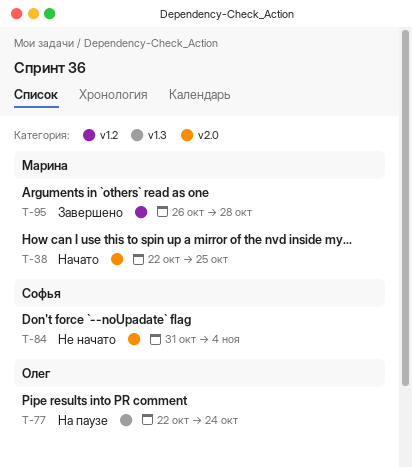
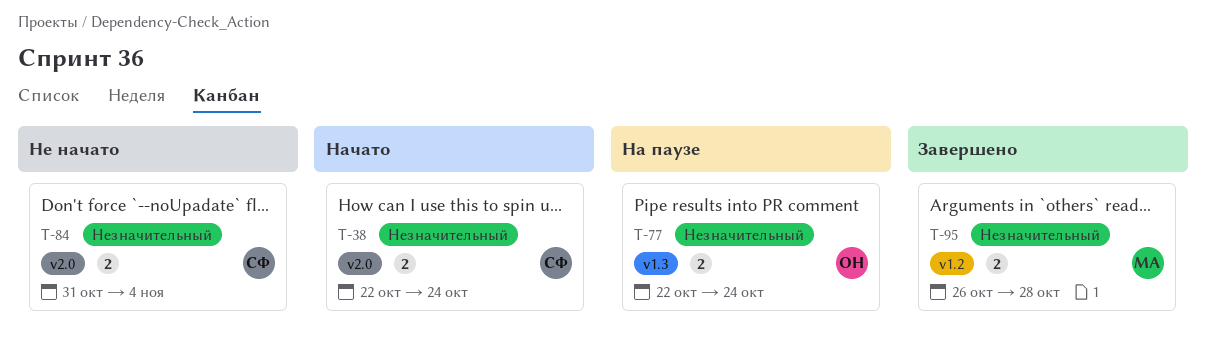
T-38, owner: Марина -> Софья
T-38, due: Oct 25 -> Oct 24

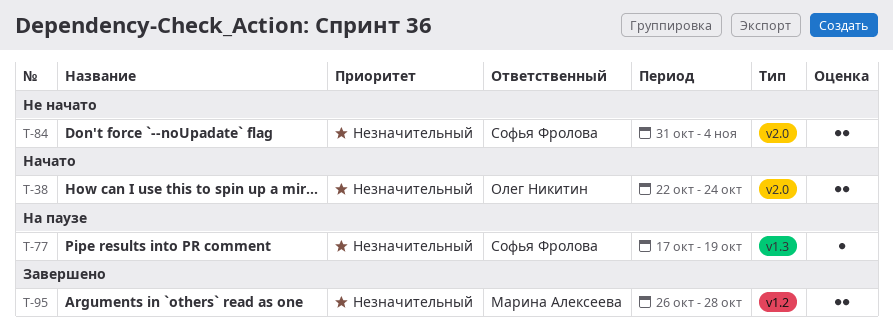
T-38, owner: Софья Фролова -> Олег Никитин
T-77, owner: Олег Никитин -> Софья Фролова
T-77, estimate: 2 -> 1
T-77, start: Oct 22 -> Oct 17
T-77, due: Oct 24 -> Oct 19

